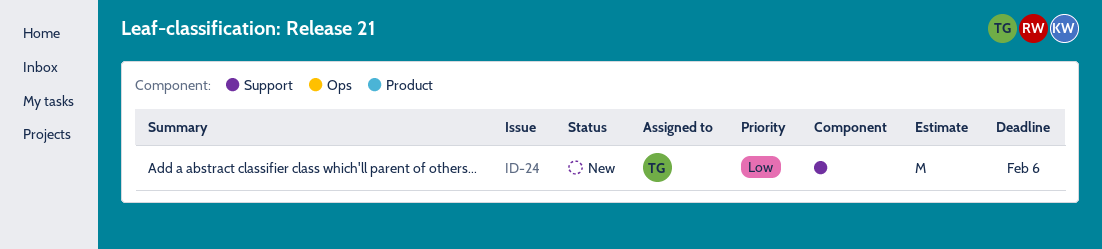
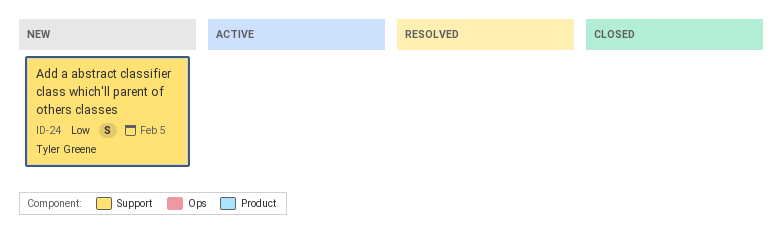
ID-24, estimate: M -> S
ID-24, due: Feb 6 -> Feb 5

